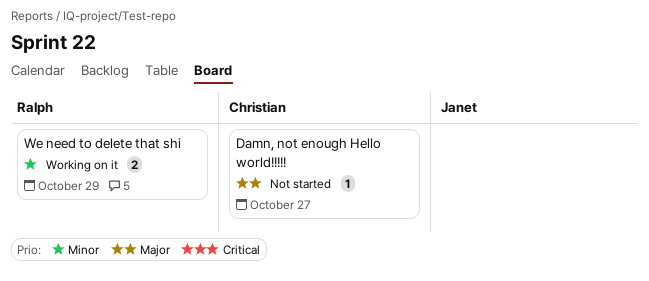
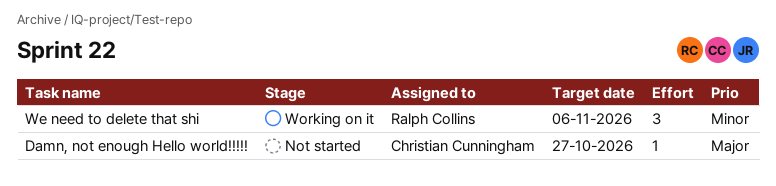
We need to delete that shi, estimate: 2 -> 3
We need to delete that shi, due: Oct 29 -> Nov 6

